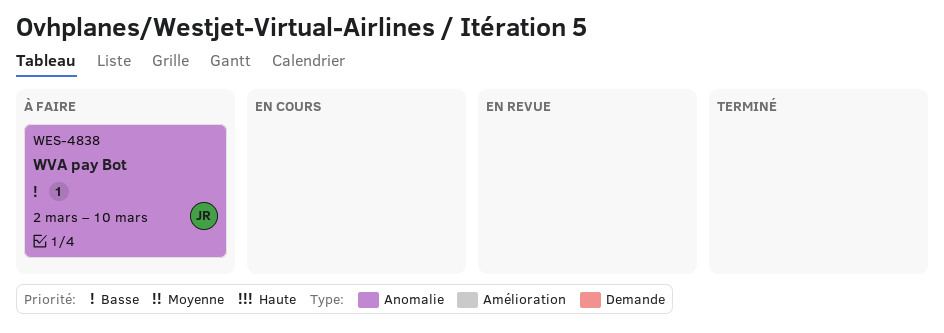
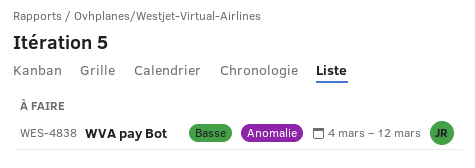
WES-4838, start: Mar 2 -> Mar 4
WES-4838, due: Mar 10 -> Mar 12

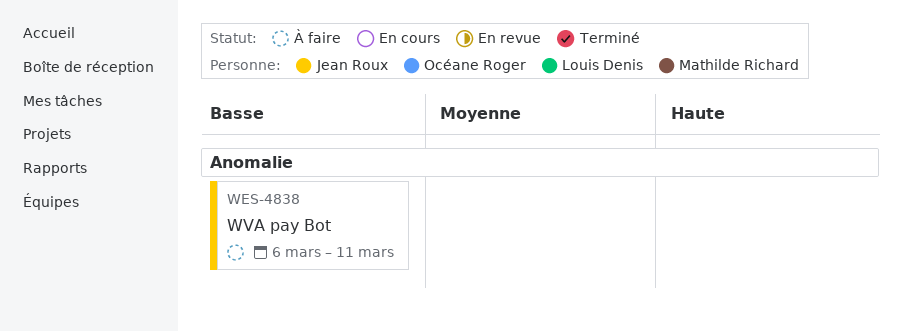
WES-4838, start: Mar 4 -> Mar 6
WES-4838, due: Mar 12 -> Mar 11

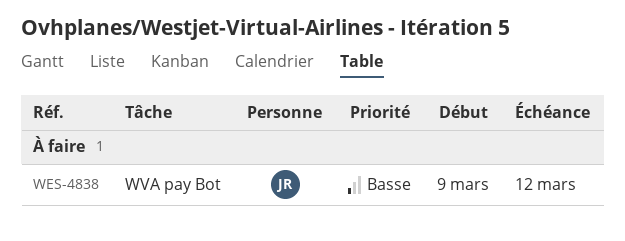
WES-4838, start: Mar 6 -> Mar 9
WES-4838, due: Mar 11 -> Mar 12

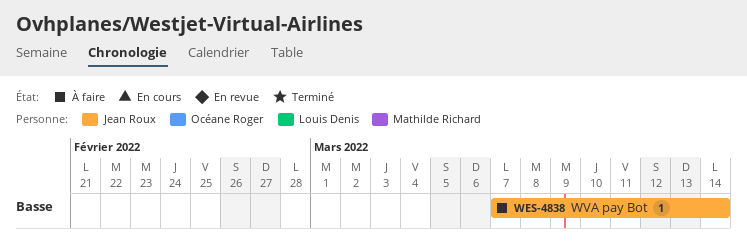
WES-4838, start: Mar 9 -> Mar 7
WES-4838, due: Mar 12 -> Mar 14

